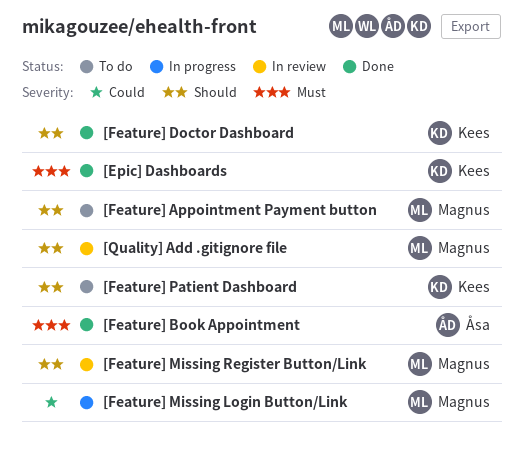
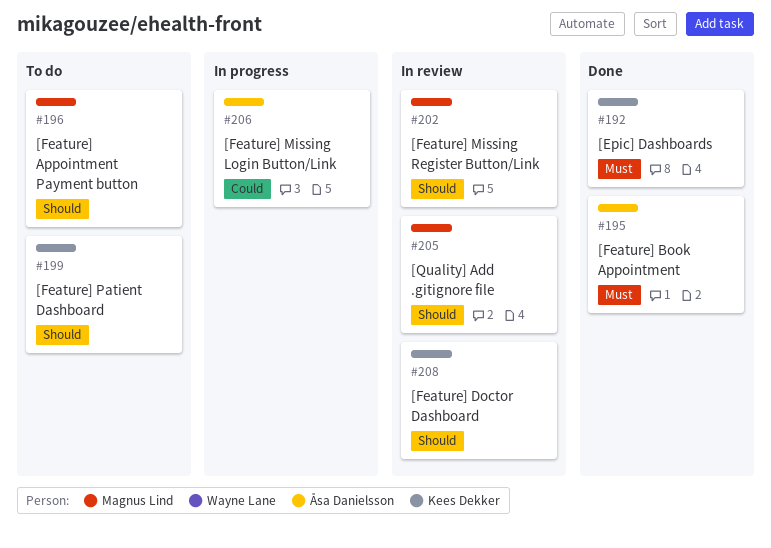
[Feature] Doctor Dashboard, status: Done -> In review
[Feature] Missing Login Button/Link, owner: Magnus Lind -> Åsa Danielsson

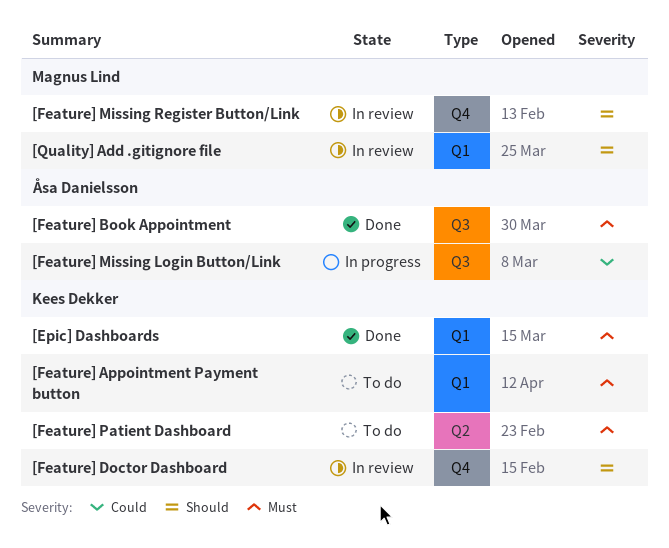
[Feature] Appointment Payment button, owner: Magnus Lind -> Kees Dekker
[Feature] Appointment Payment button, priority: Should -> Must
[Feature] Patient Dashboard, priority: Should -> Must

